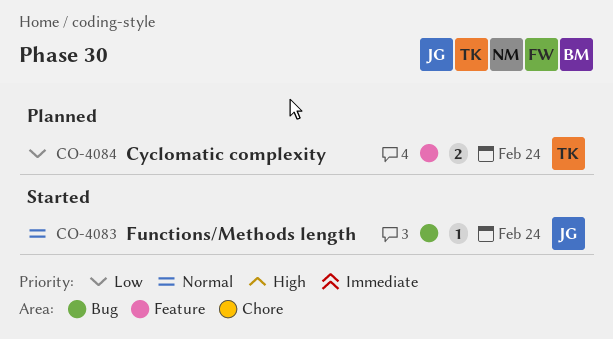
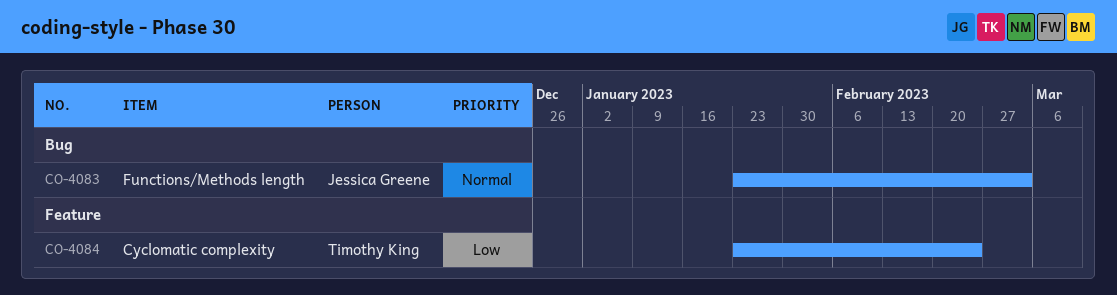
CO-4083, due: Feb 24 -> Mar 3

